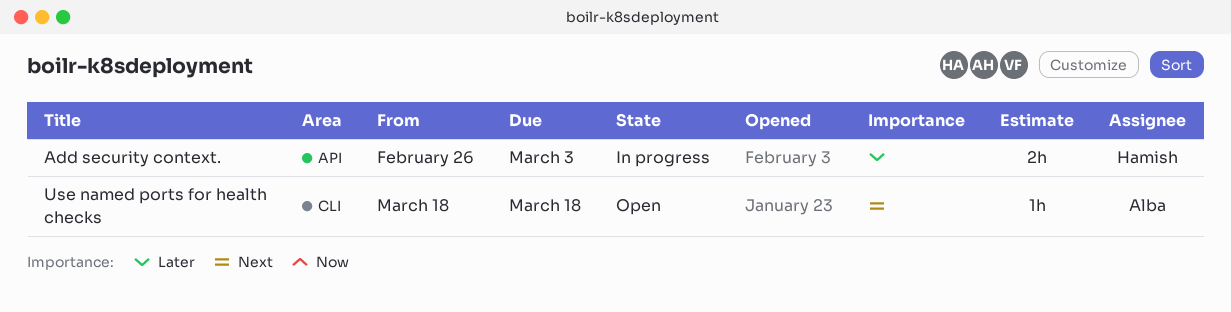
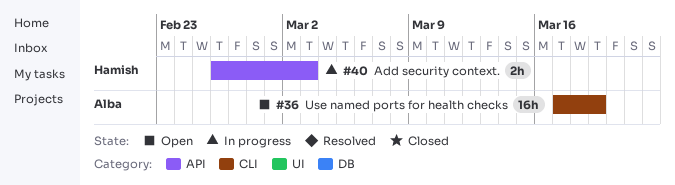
Use named ports for health checks, estimate: 1h -> 16h
Use named ports for health checks, start: Mar 18 -> Mar 17
Use named ports for health checks, due: Mar 18 -> Mar 19

